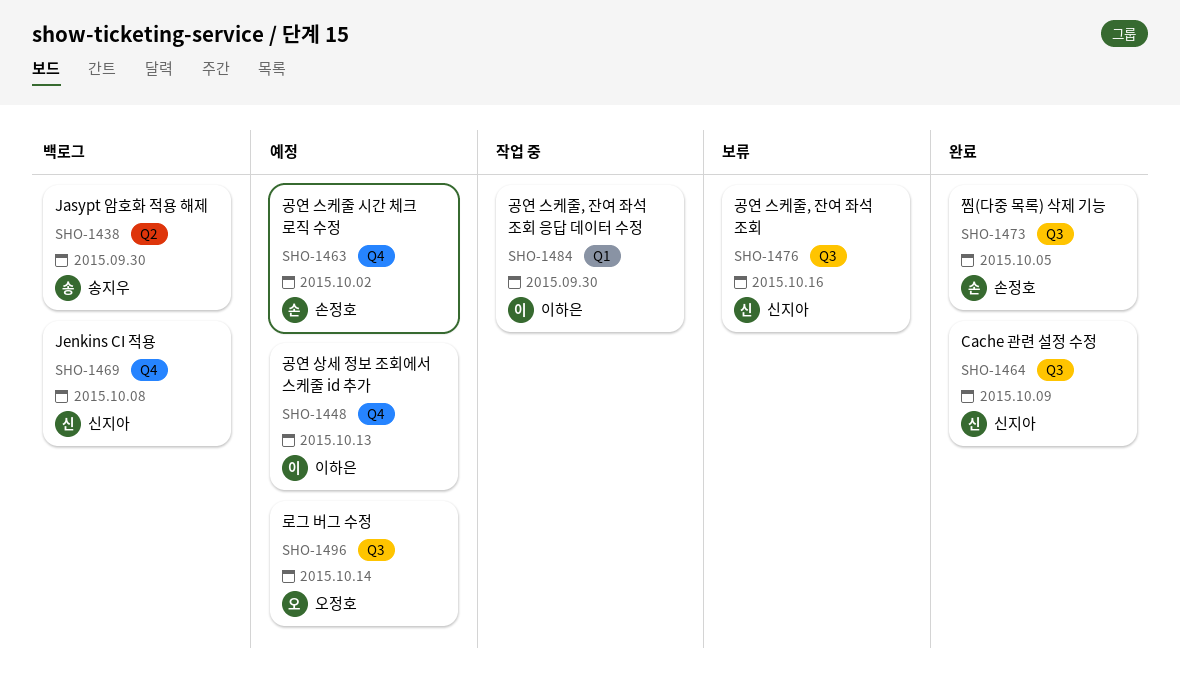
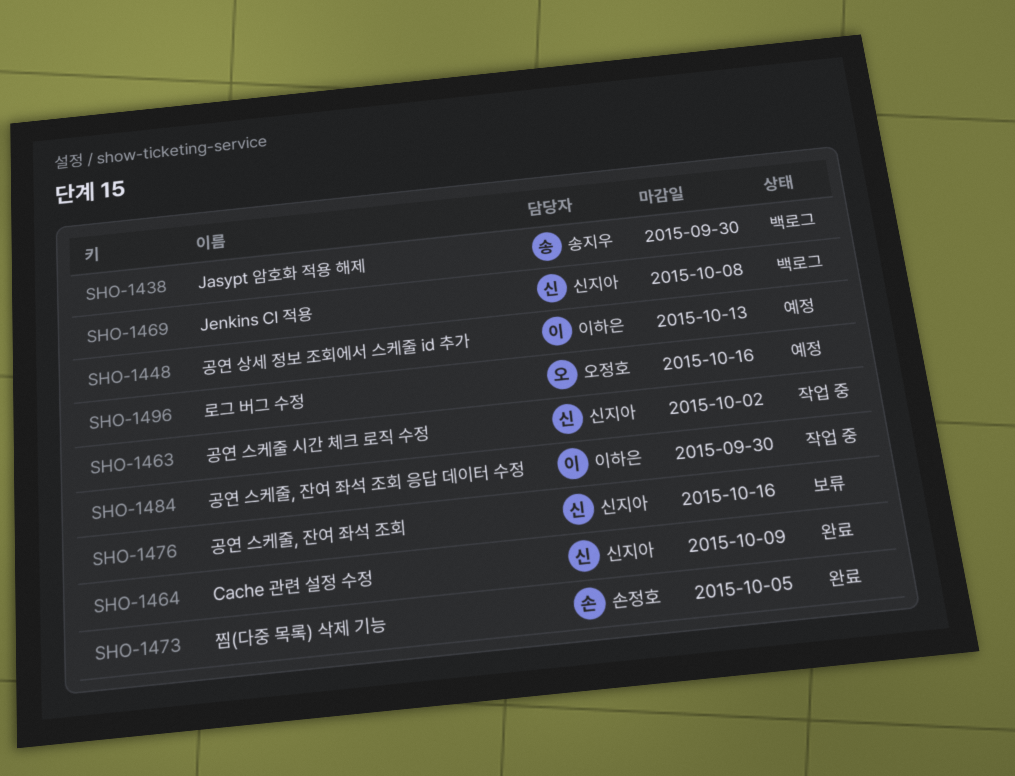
SHO-1463, status: 예정 -> 작업 중
SHO-1463, owner: 손정호 -> 신지아
SHO-1496, due: Oct 14 -> Oct 16

